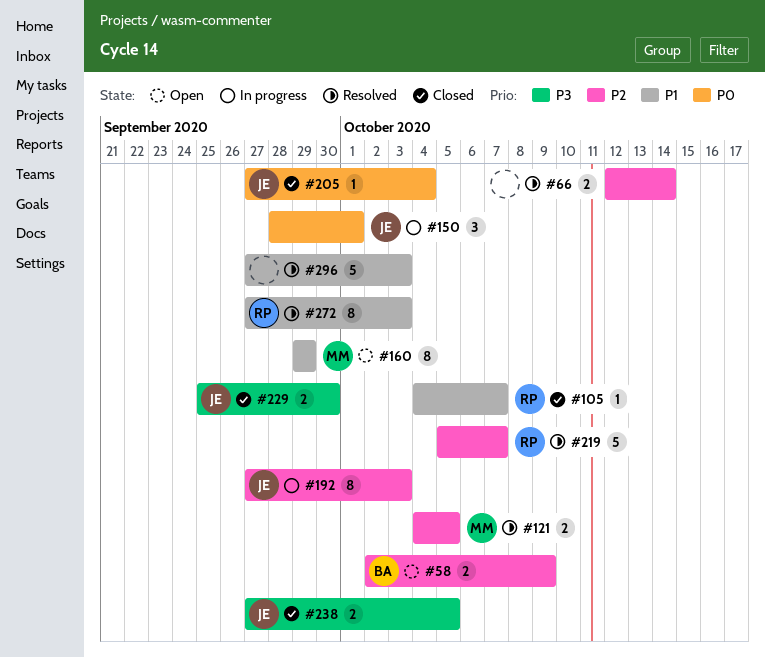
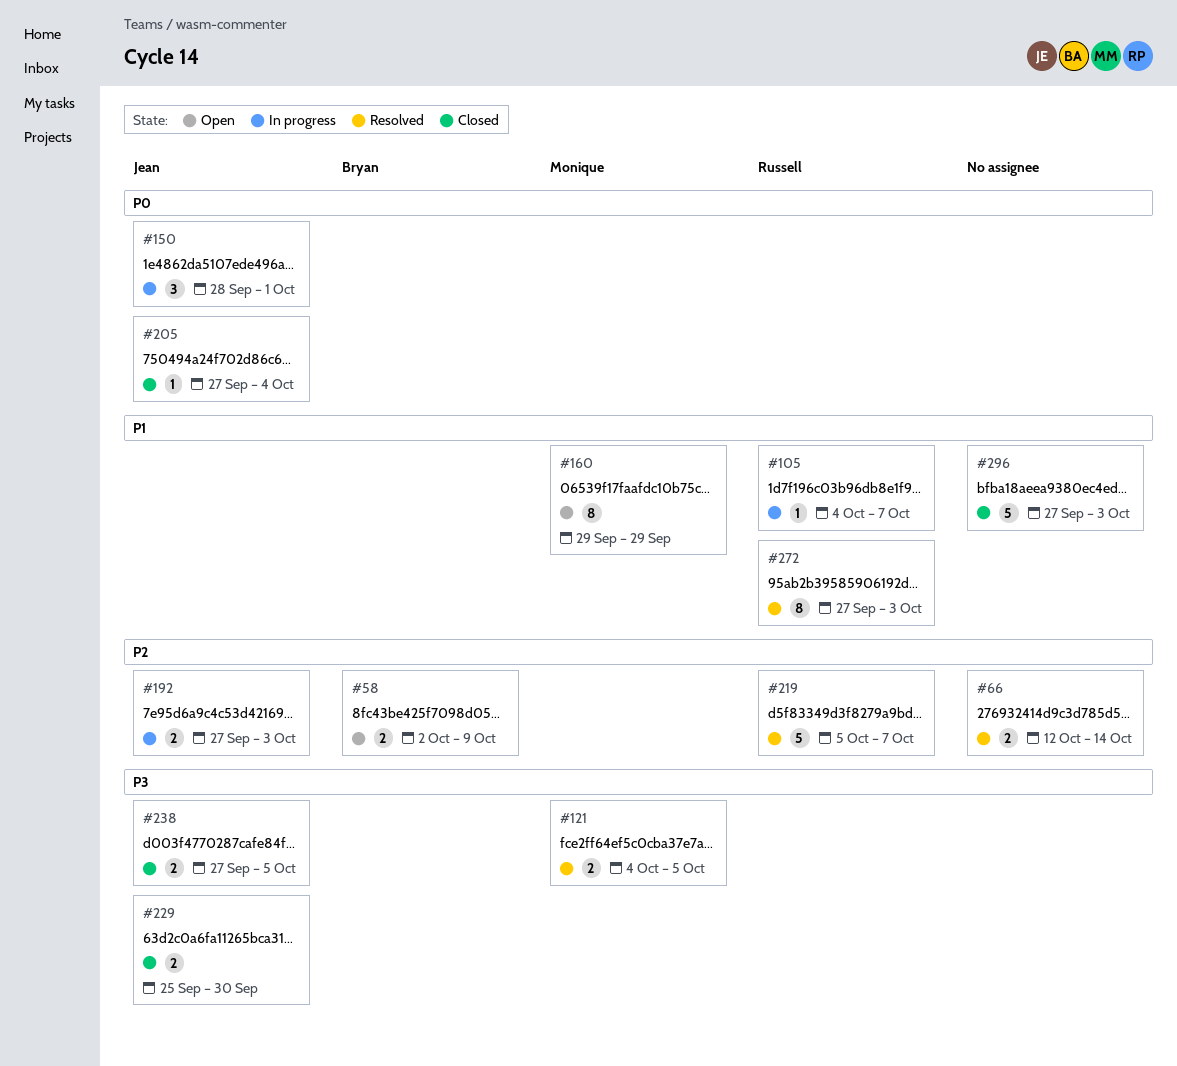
#105, status: Closed -> In progress
#121, priority: P2 -> P3
#192, estimate: 8 -> 2
#296, status: Resolved -> Closed

